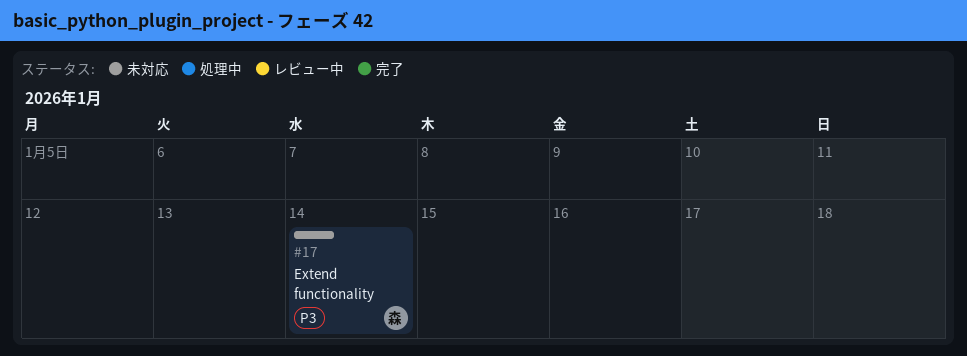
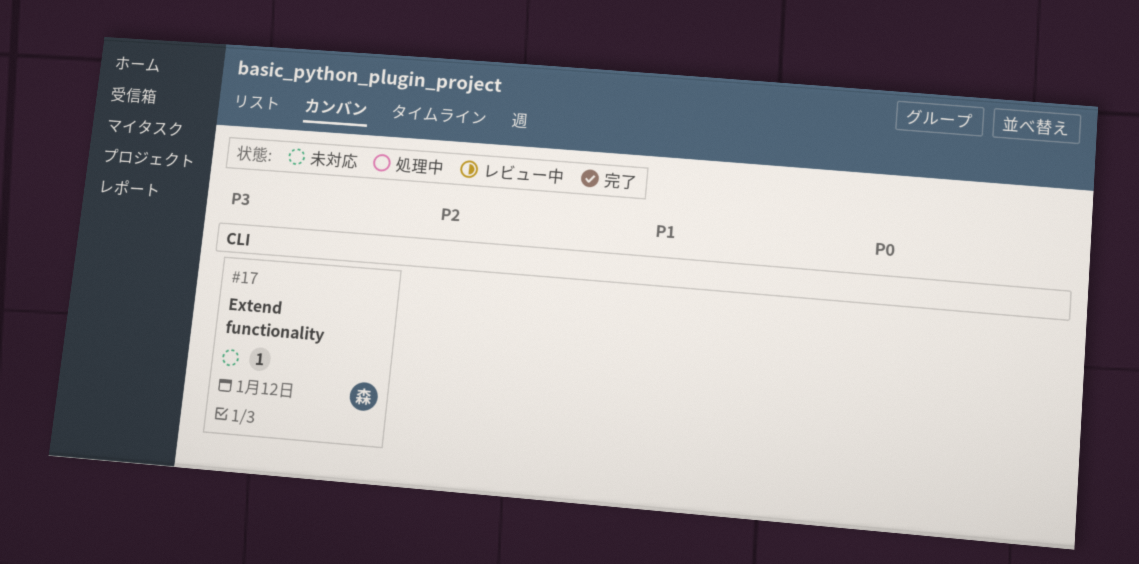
#17, due: Jan 14 -> Jan 12

